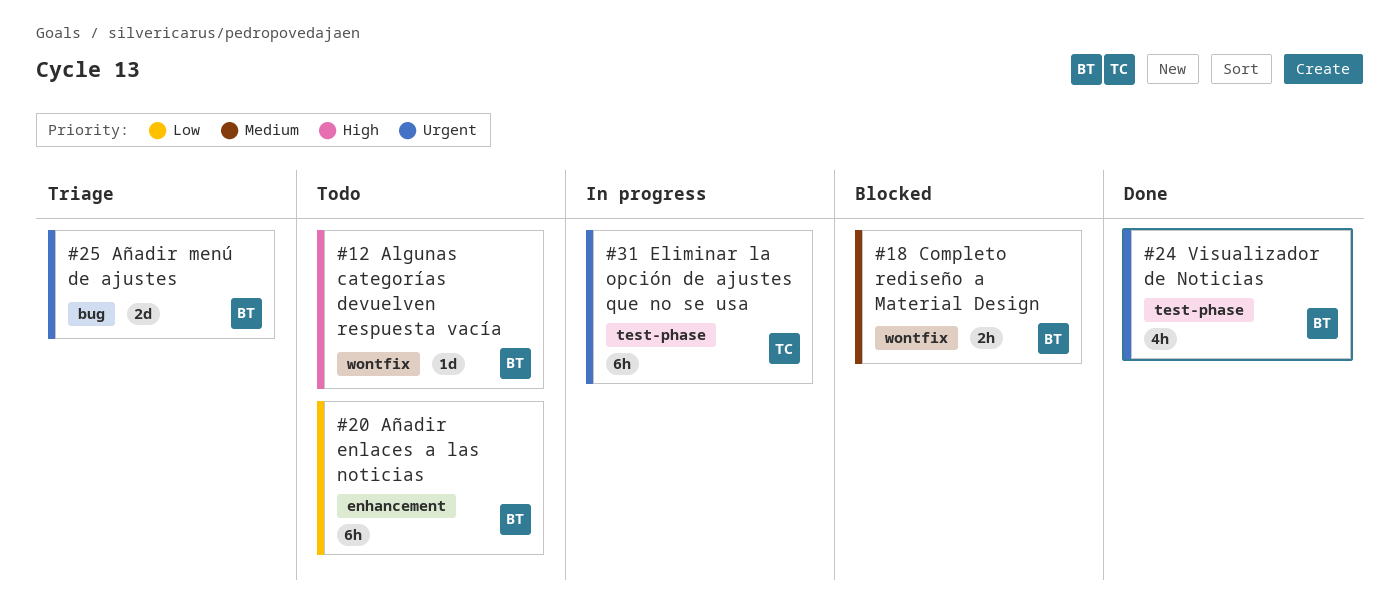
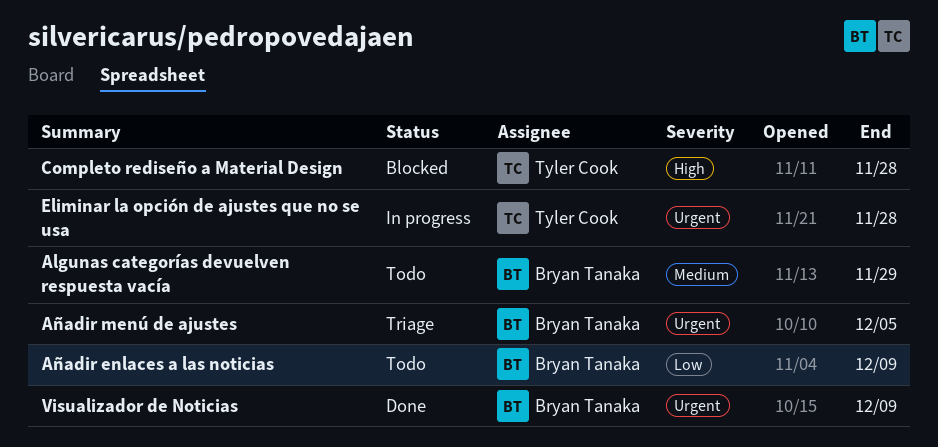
Algunas categorías devuelven respuesta vacía, priority: High -> Medium
Completo rediseño a Material Design, owner: Bryan Tanaka -> Tyler Cook
Completo rediseño a Material Design, priority: Medium -> High

